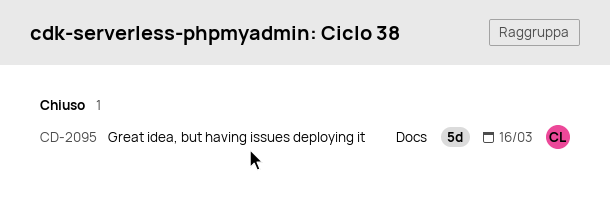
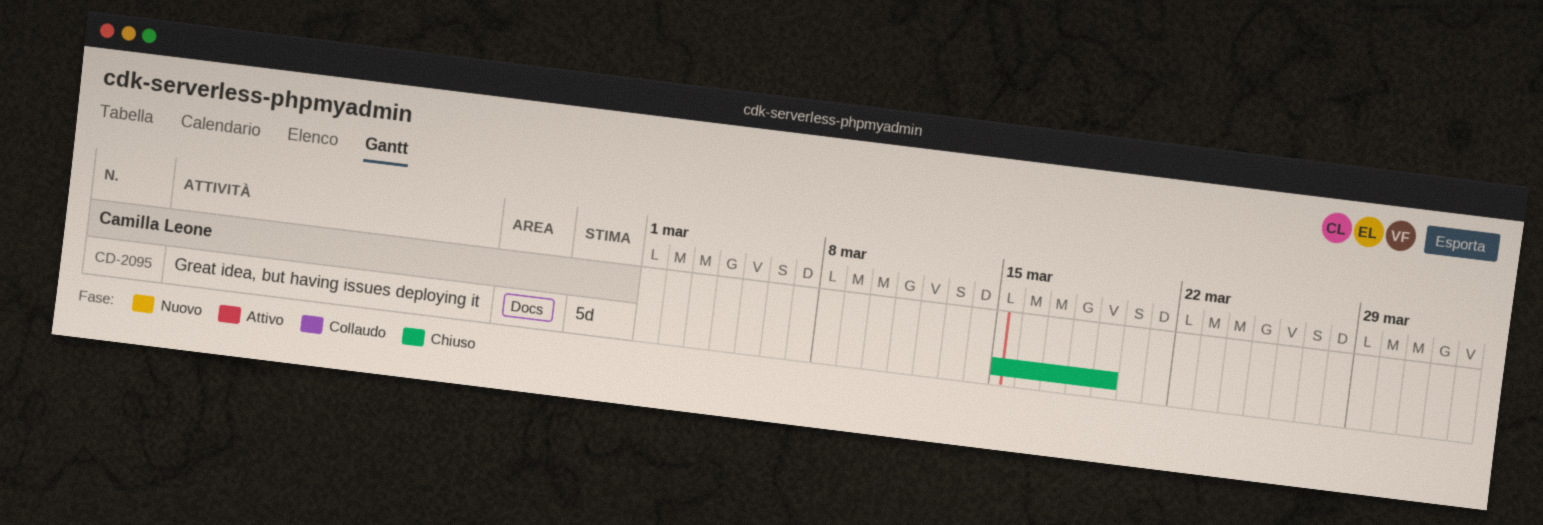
CD-2095, due: Mar 16 -> Mar 19

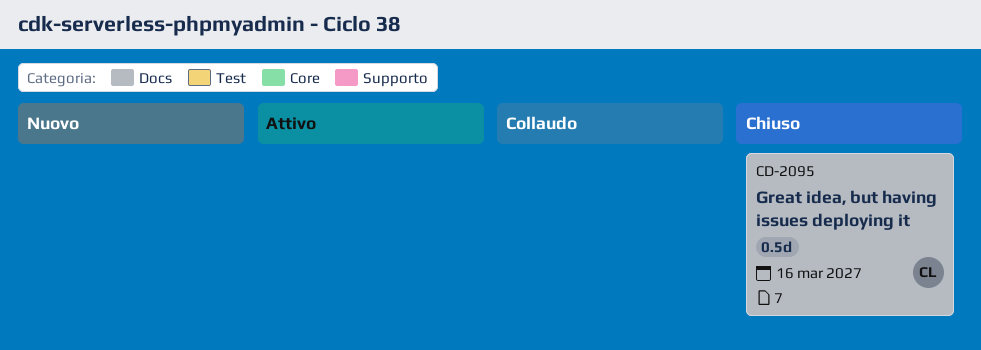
CD-2095, estimate: 5d -> 0.5d
CD-2095, due: Mar 19 -> Mar 16

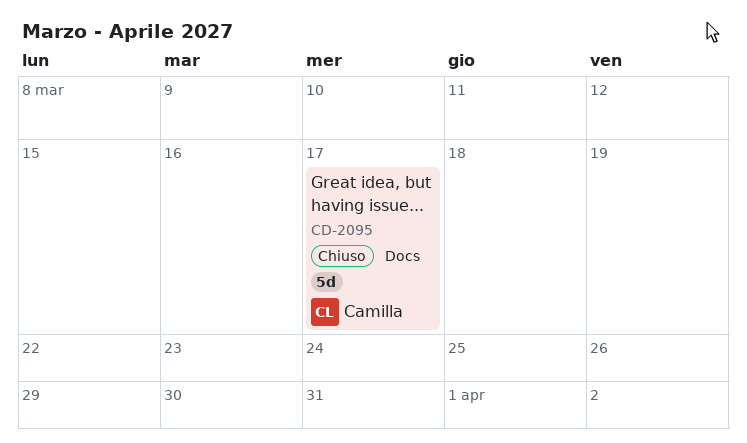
CD-2095, estimate: 0.5d -> 5d
CD-2095, due: Mar 16 -> Mar 17

